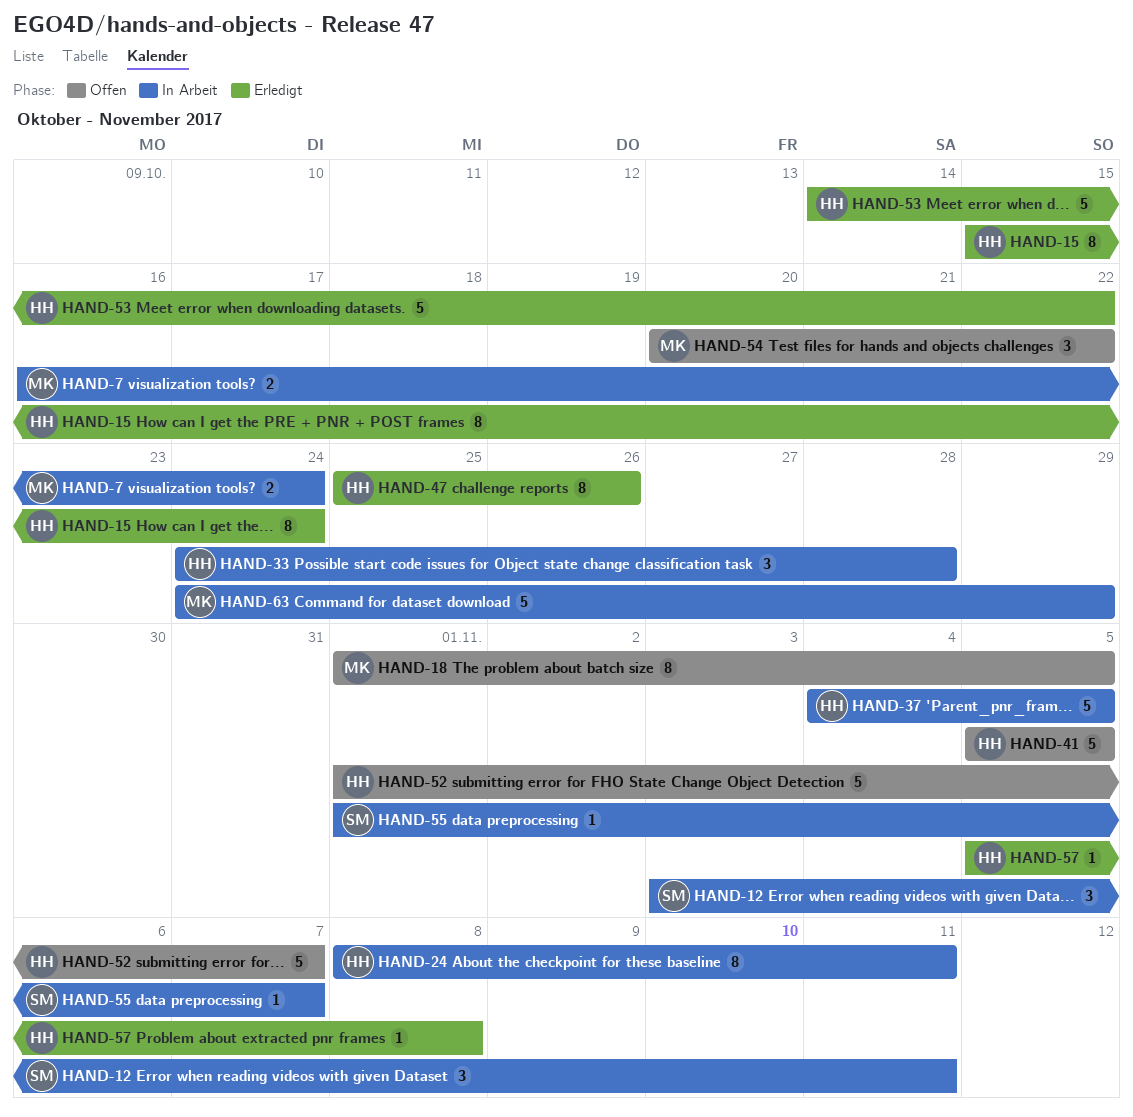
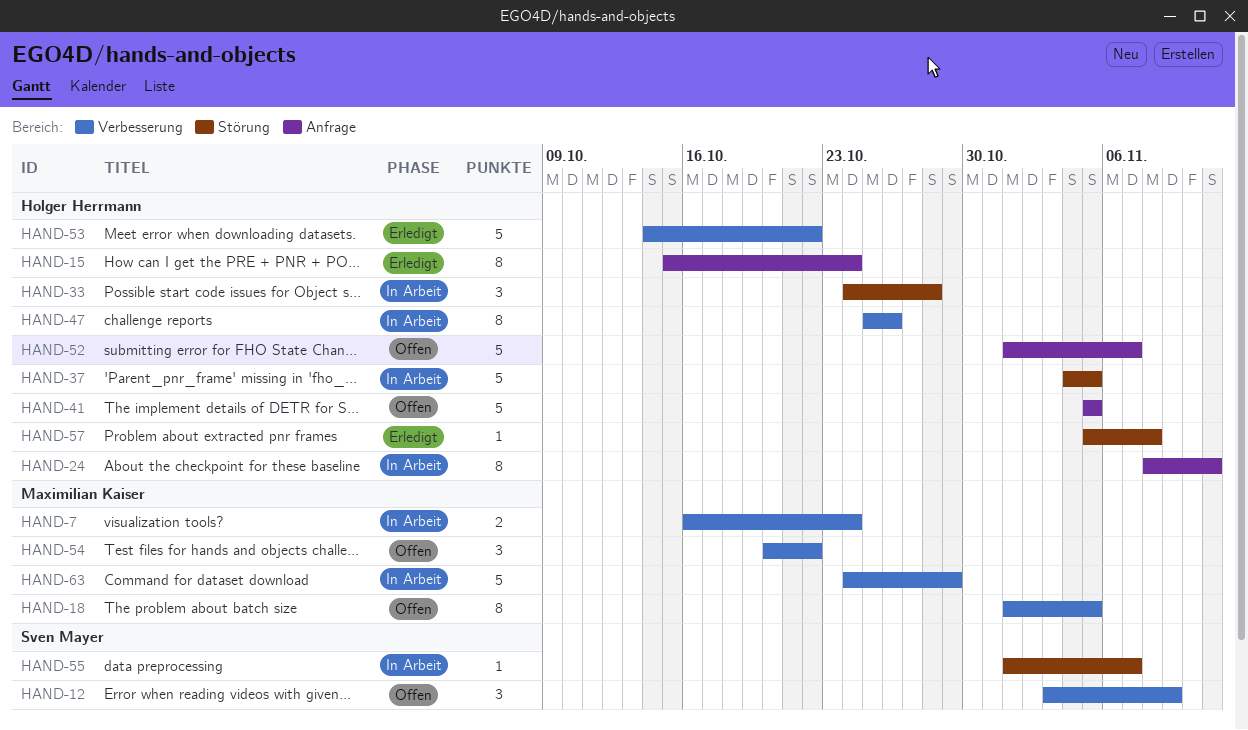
HAND-12, status: In Arbeit -> Offen
HAND-12, due: Nov 11 -> Nov 9
HAND-47, status: Erledigt -> In Arbeit

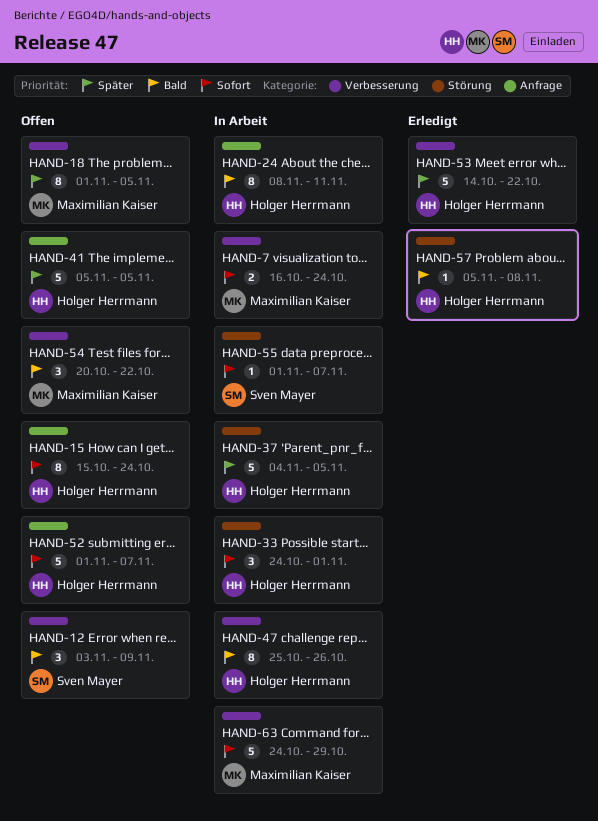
HAND-15, status: Erledigt -> Offen
HAND-33, due: Oct 28 -> Nov 1

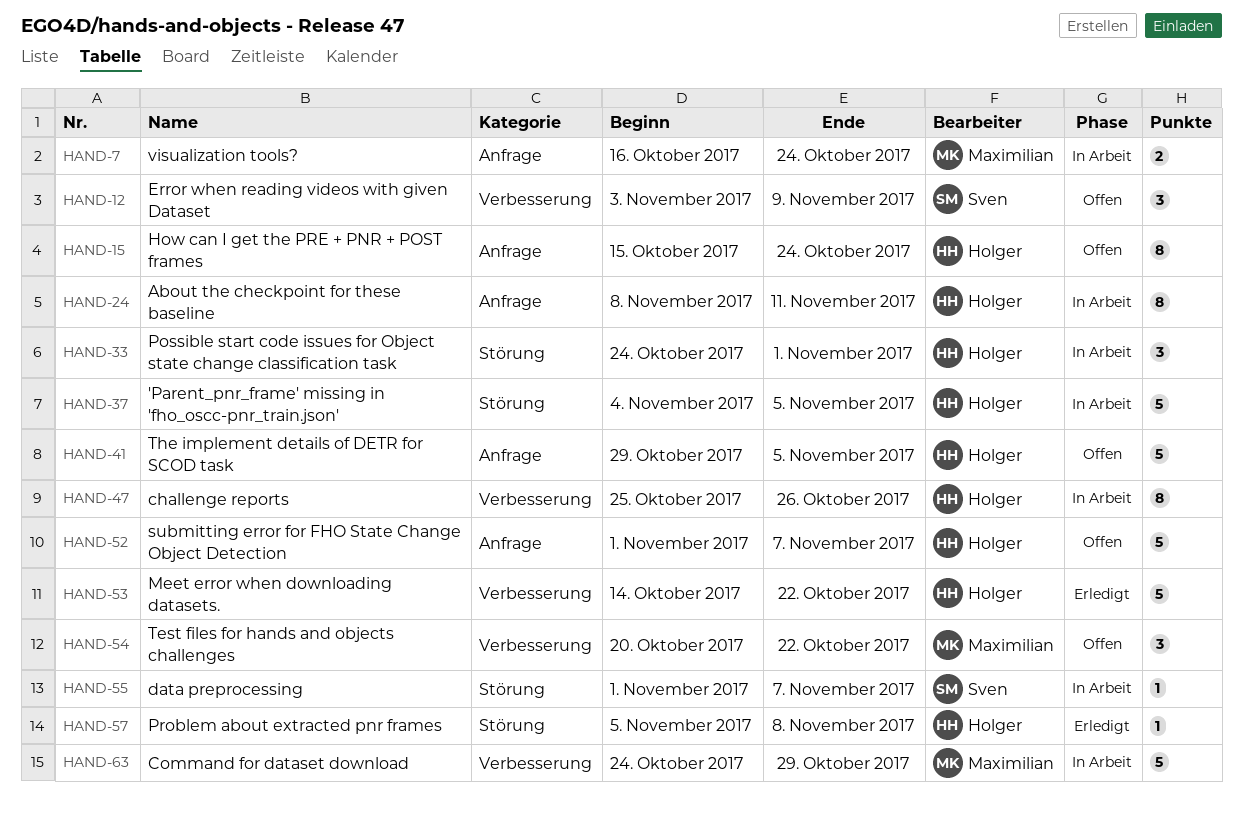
HAND-7, label: Verbesserung -> Anfrage
HAND-18: present -> none
HAND-41, start: Nov 5 -> Oct 29

